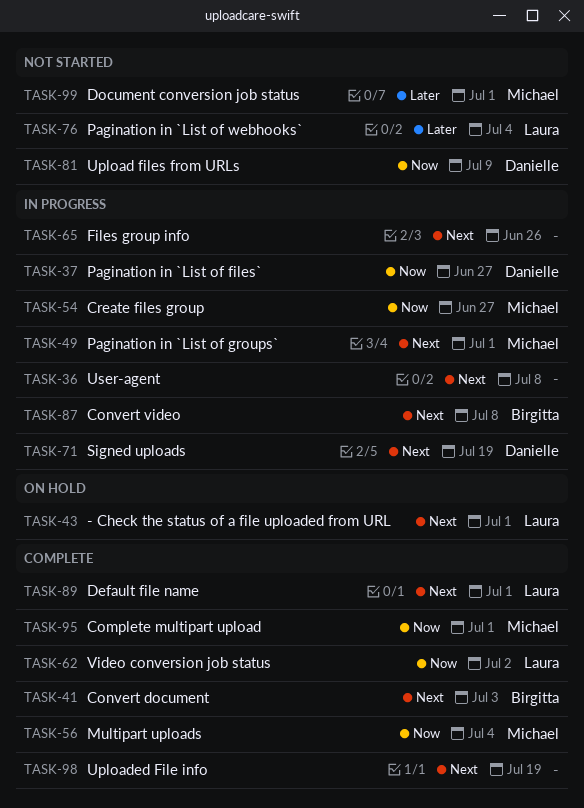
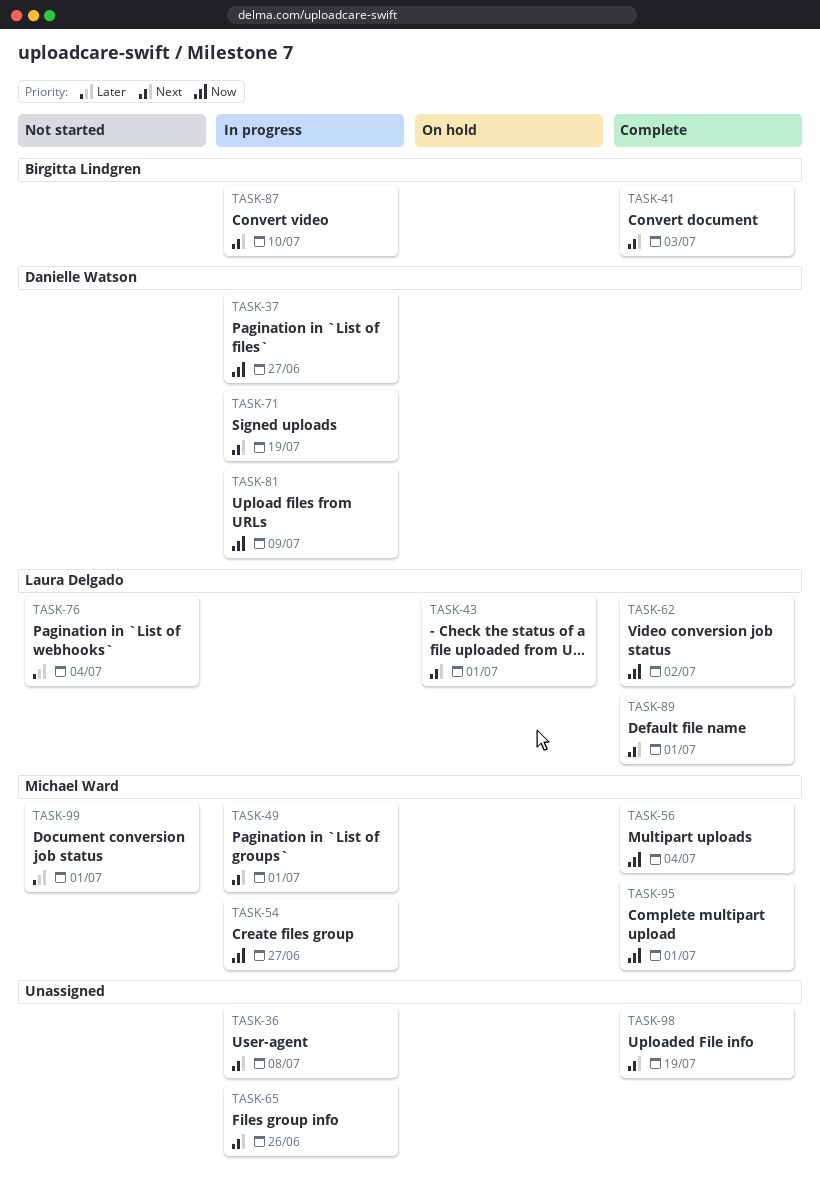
TASK-81, status: Not started -> In progress
TASK-87, due: Jul 8 -> Jul 10

